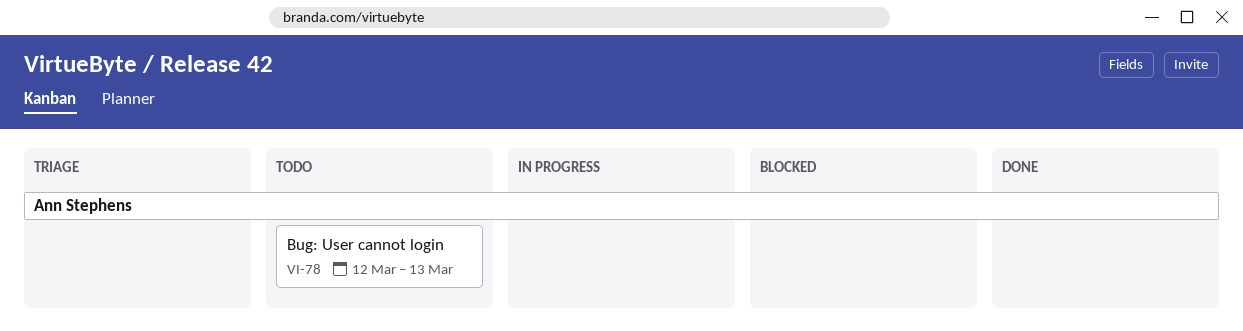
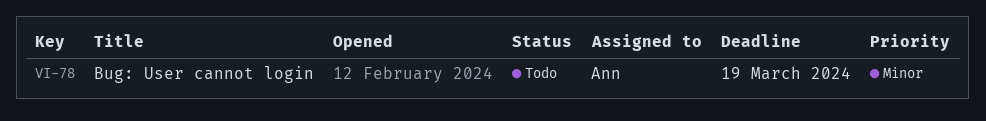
VI-78, due: Mar 13 -> Mar 19

